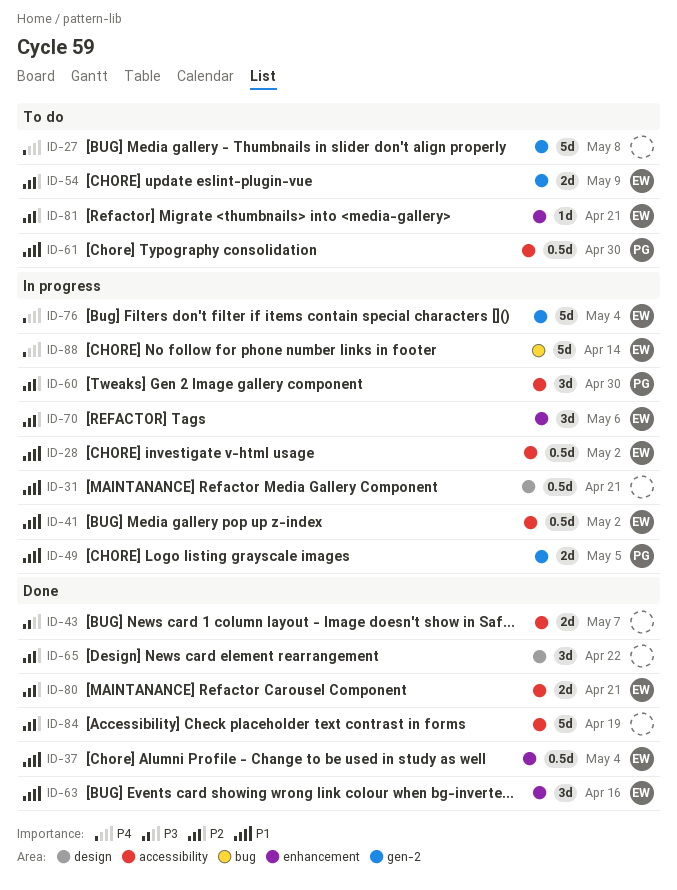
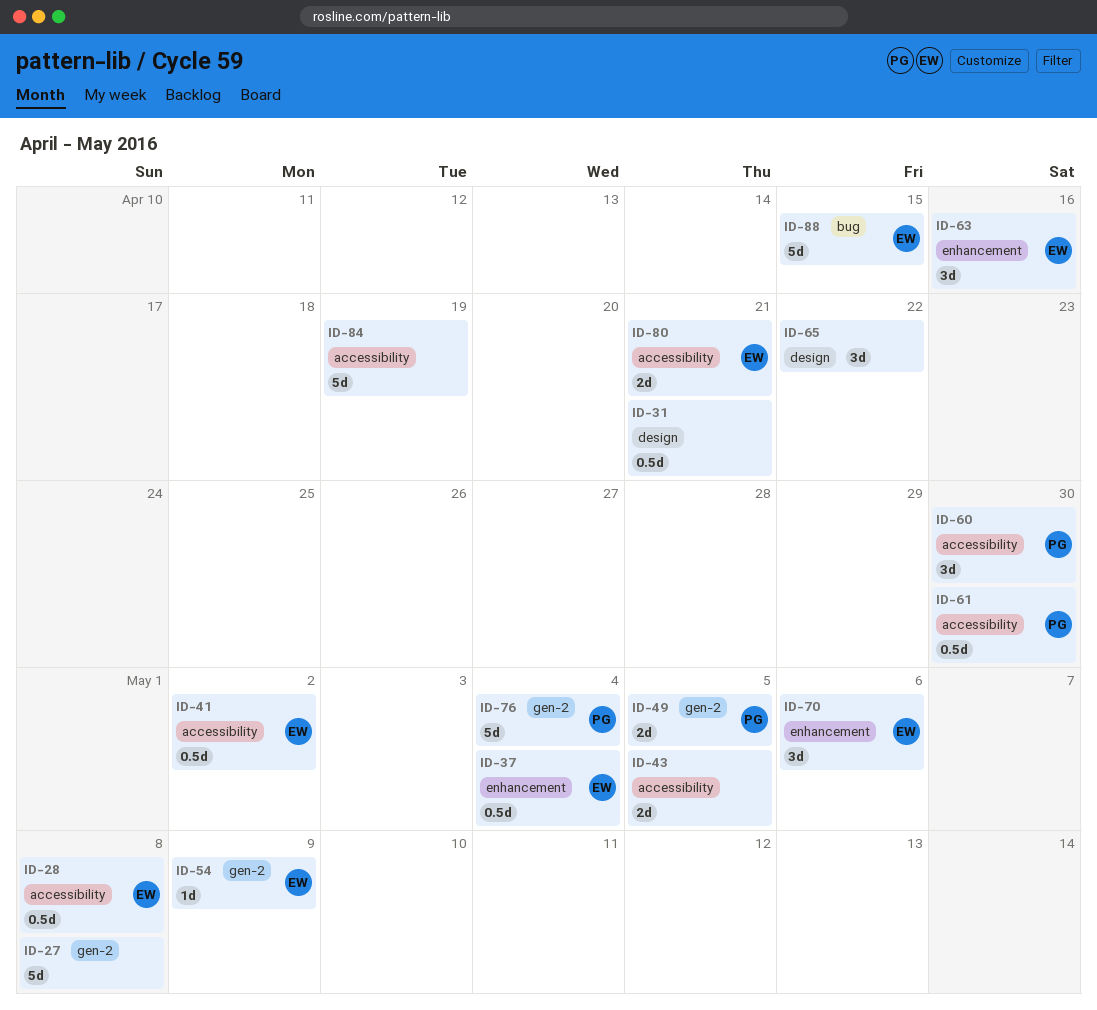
ID-28, due: May 2 -> May 8
ID-43, due: May 7 -> May 5
ID-54, estimate: 2d -> 1d
ID-76, owner: EW -> PG
ID-81: present -> none
ID-88, due: Apr 14 -> Apr 15

